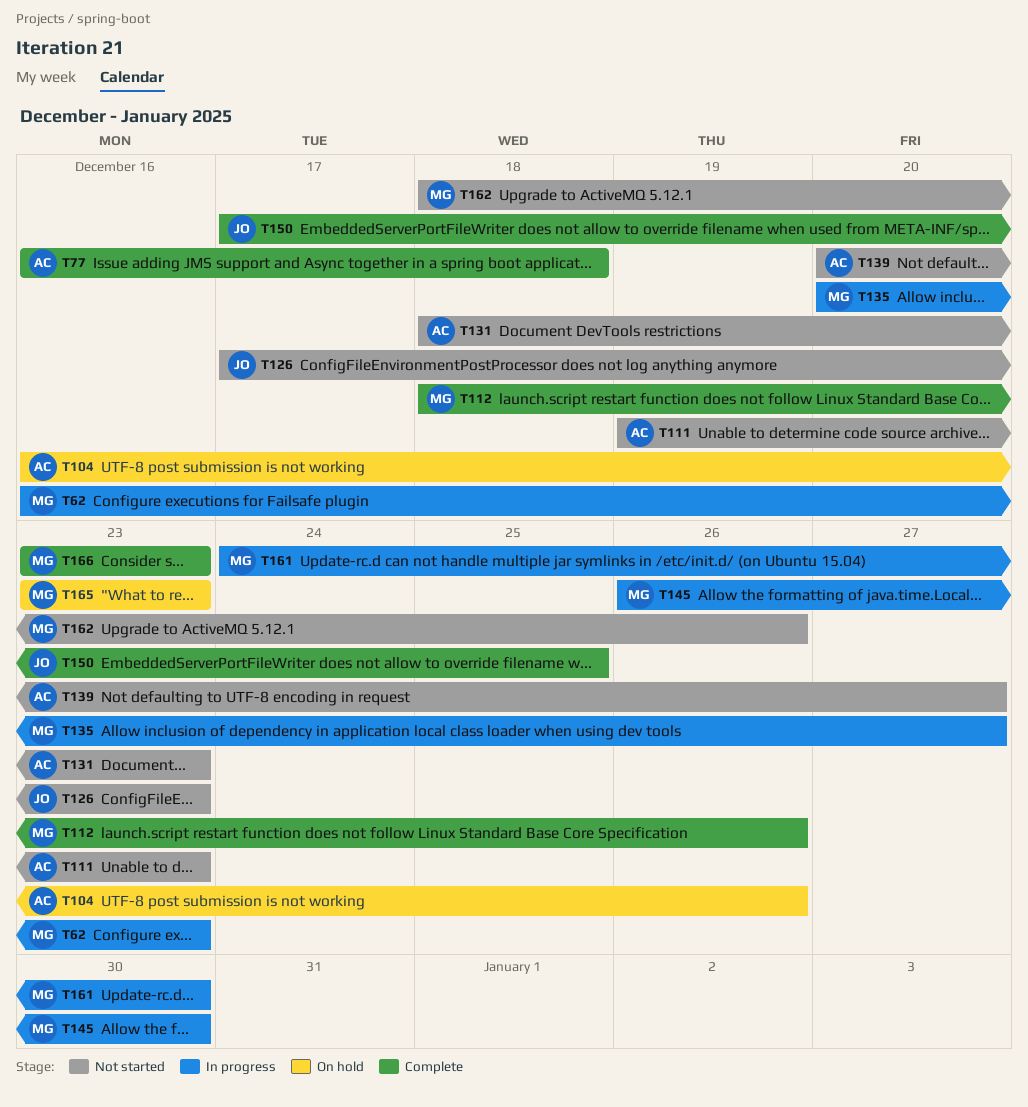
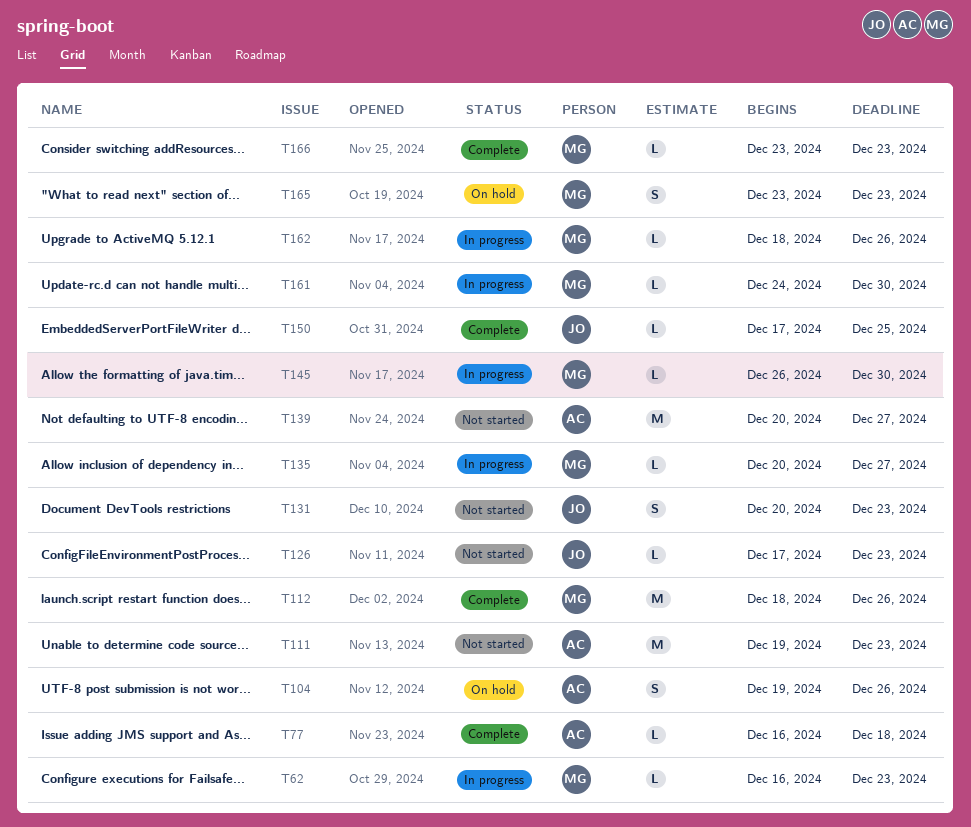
T104, start: Dec 16 -> Dec 19
T131, owner: AC -> JO
T131, start: Dec 18 -> Dec 20
T162, status: Not started -> In progress

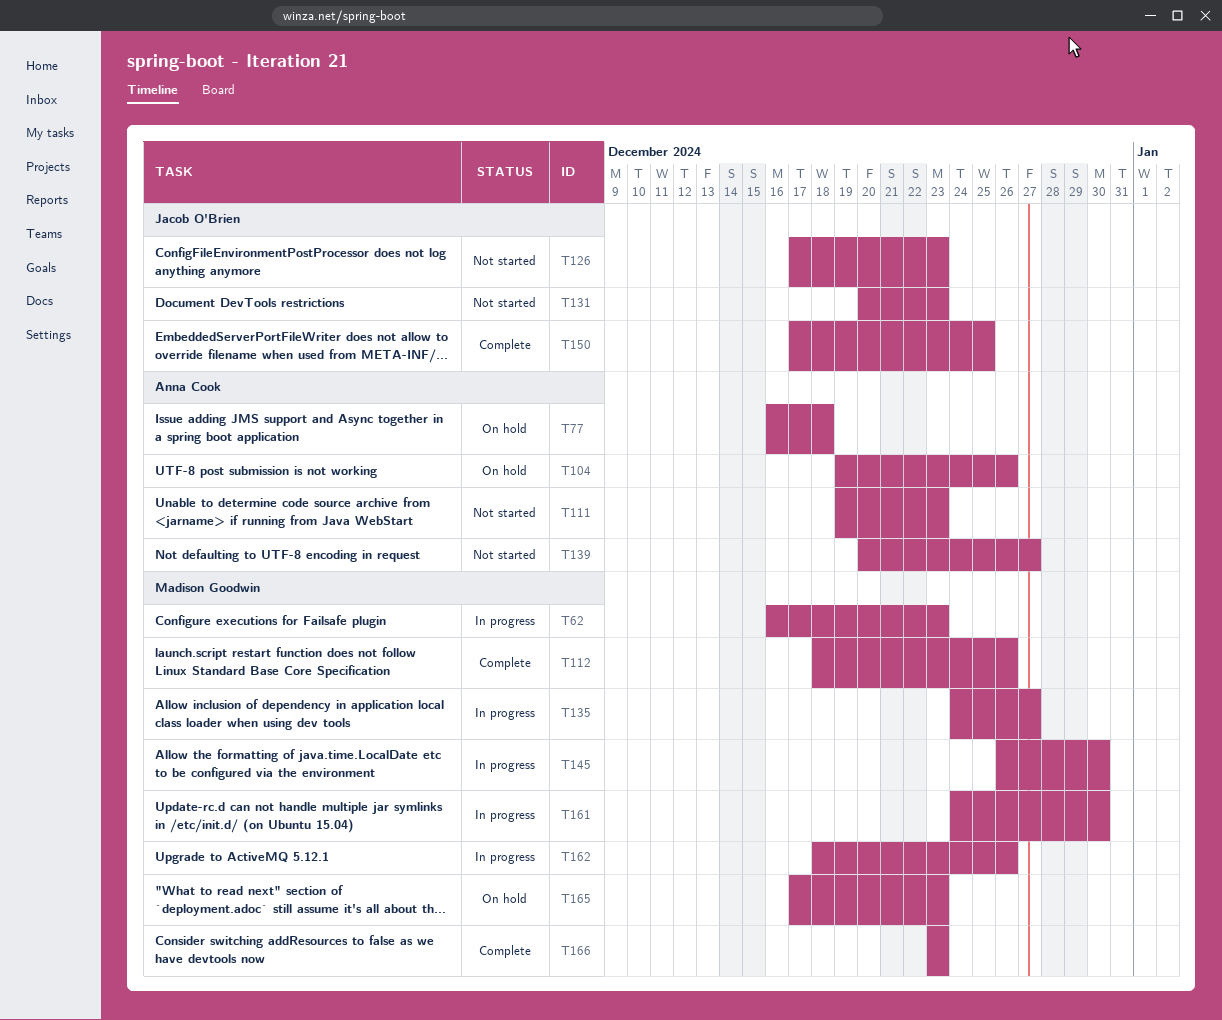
T77, status: Complete -> On hold
T135, start: Dec 20 -> Dec 24
T165, start: Dec 23 -> Dec 17

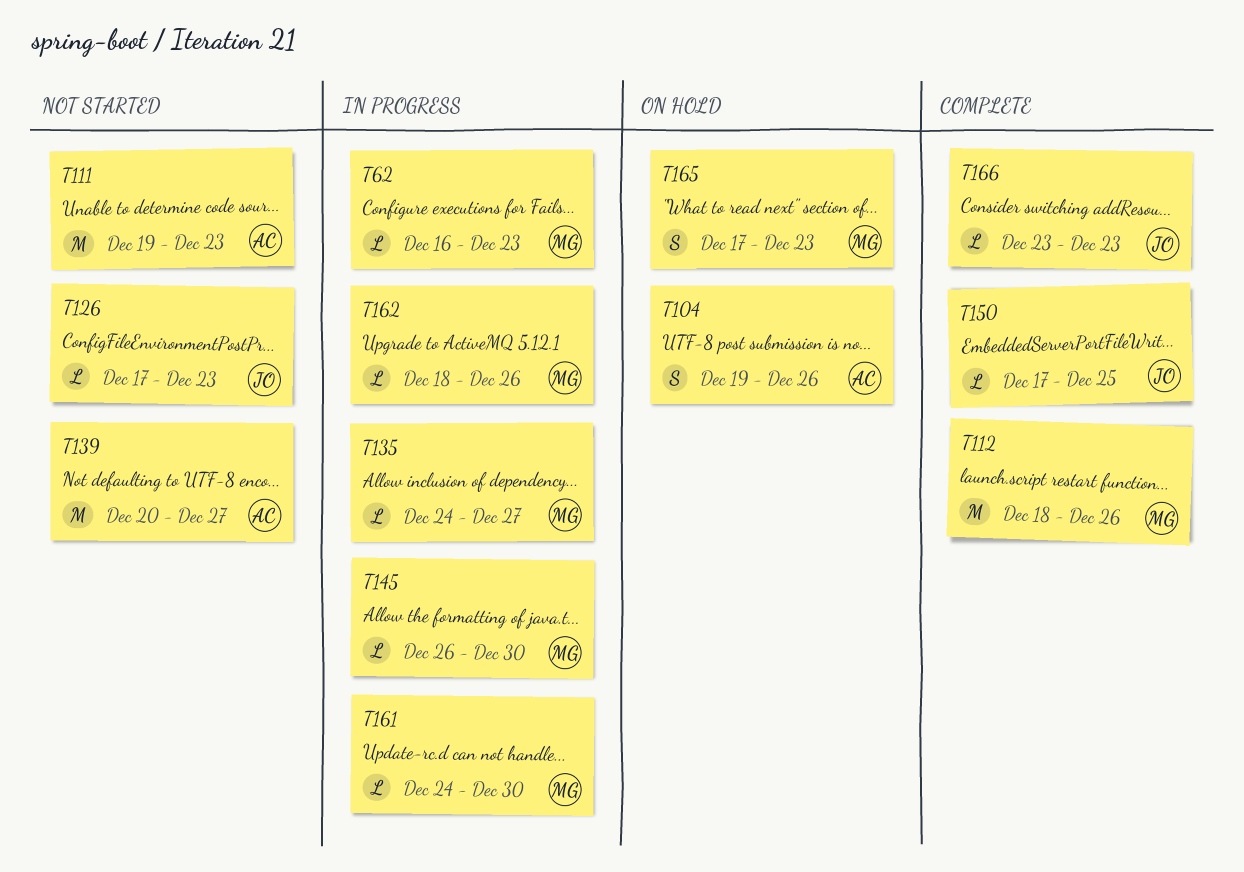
T77: present -> none
T131: present -> none
T166, owner: Madison Goodwin -> Jacob O'Brien

